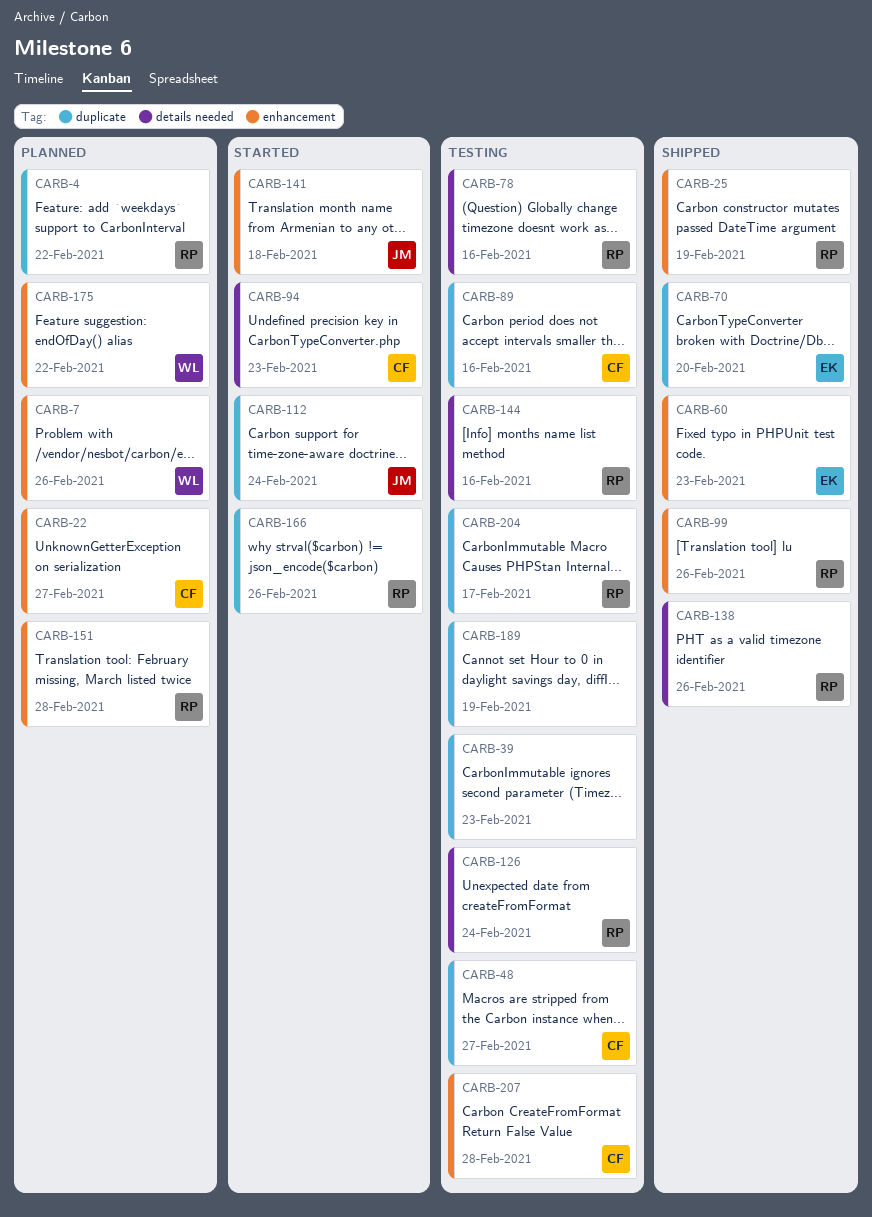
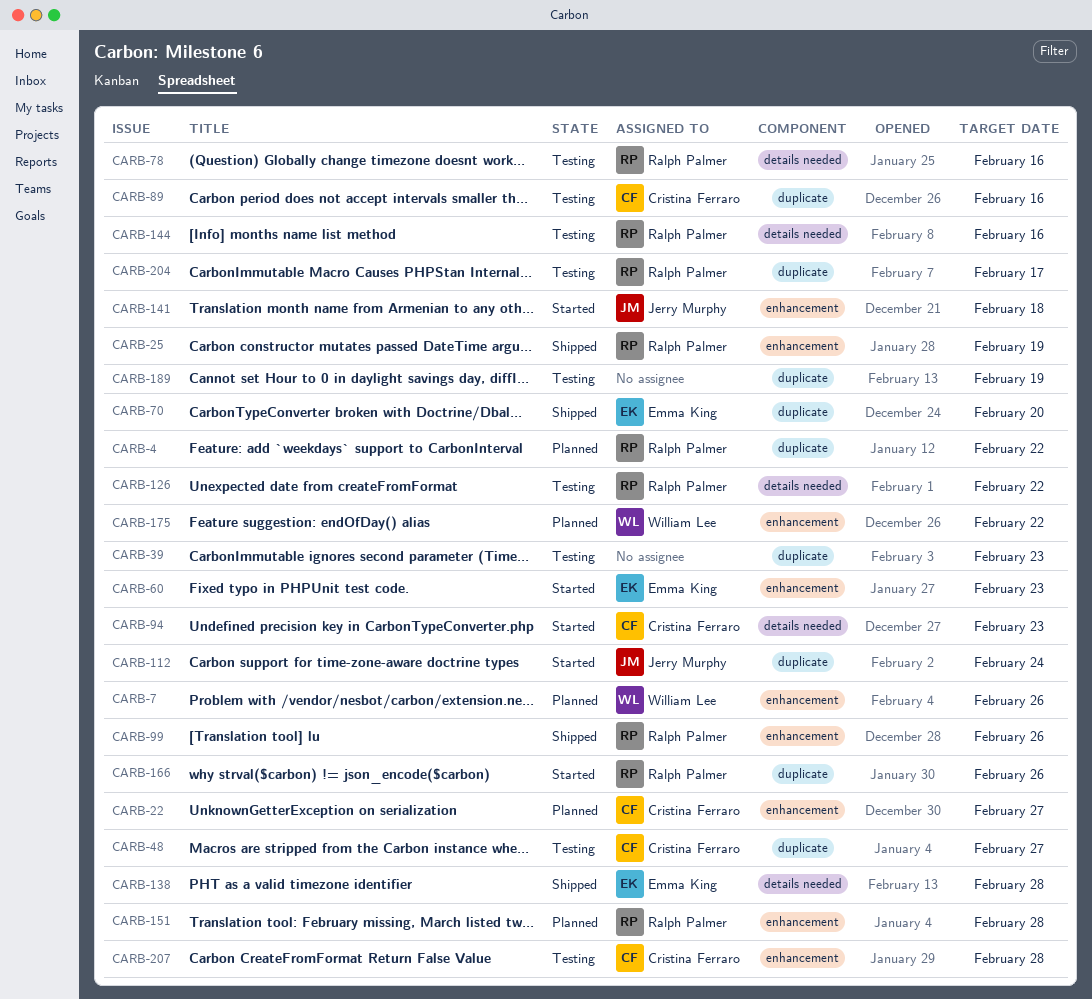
CARB-60, status: Shipped -> Started
CARB-126, due: Feb 24 -> Feb 22
CARB-138, owner: Ralph Palmer -> Emma King
CARB-138, due: Feb 26 -> Feb 28

